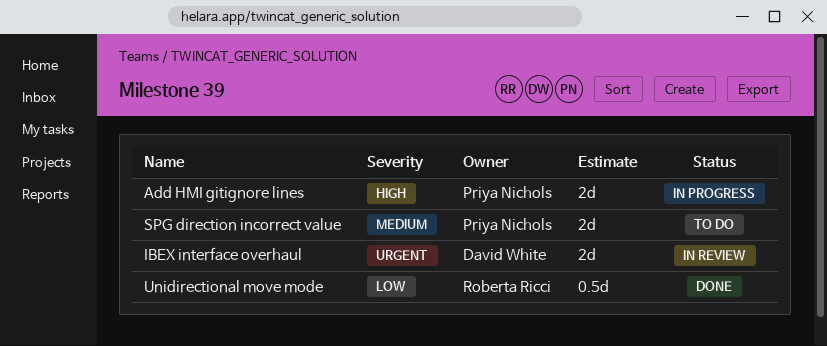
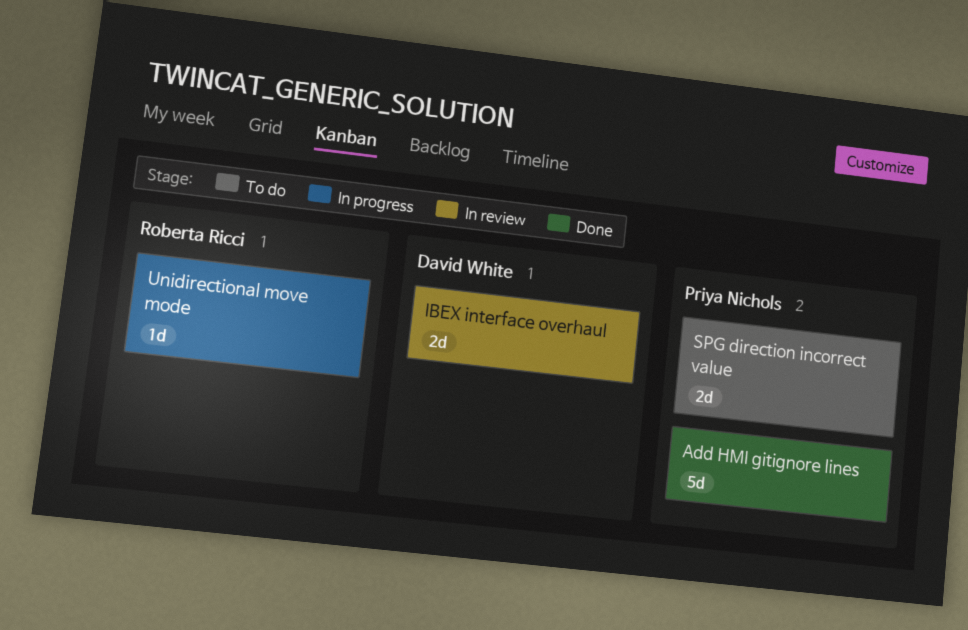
Add HMI gitignore lines, status: In progress -> Done
Add HMI gitignore lines, estimate: 2d -> 5d
Unidirectional move mode, status: Done -> In progress
Unidirectional move mode, estimate: 0.5d -> 1d

